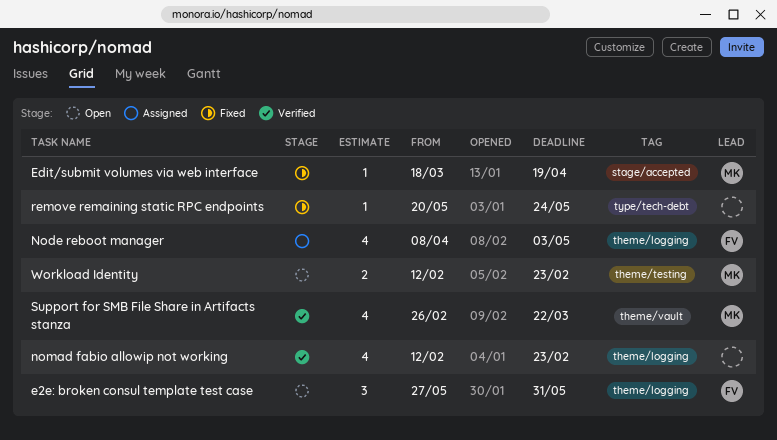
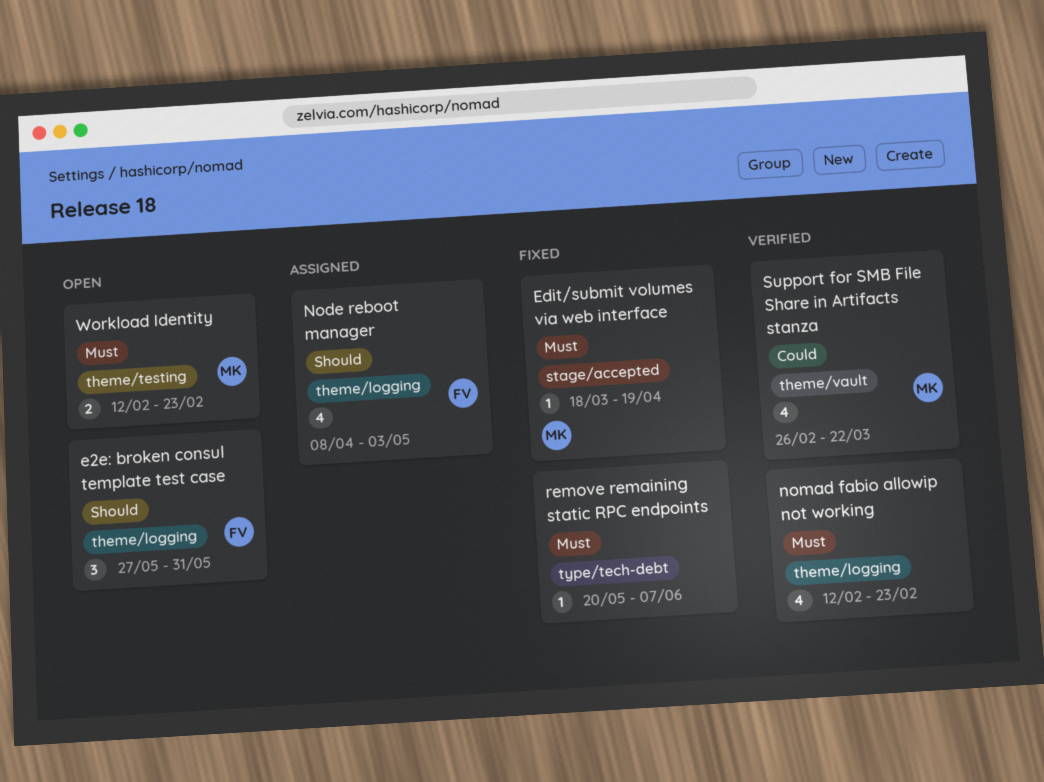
remove remaining static RPC endpoints, due: May 24 -> Jun 7

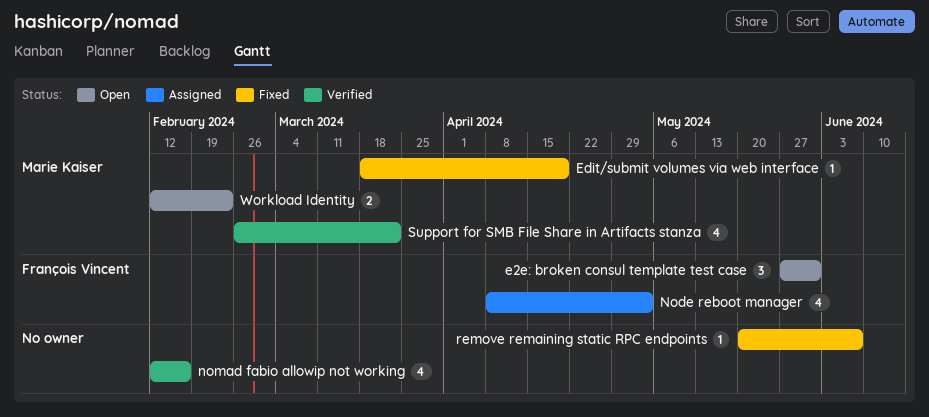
nomad fabio allowip not working, due: Feb 23 -> Feb 16

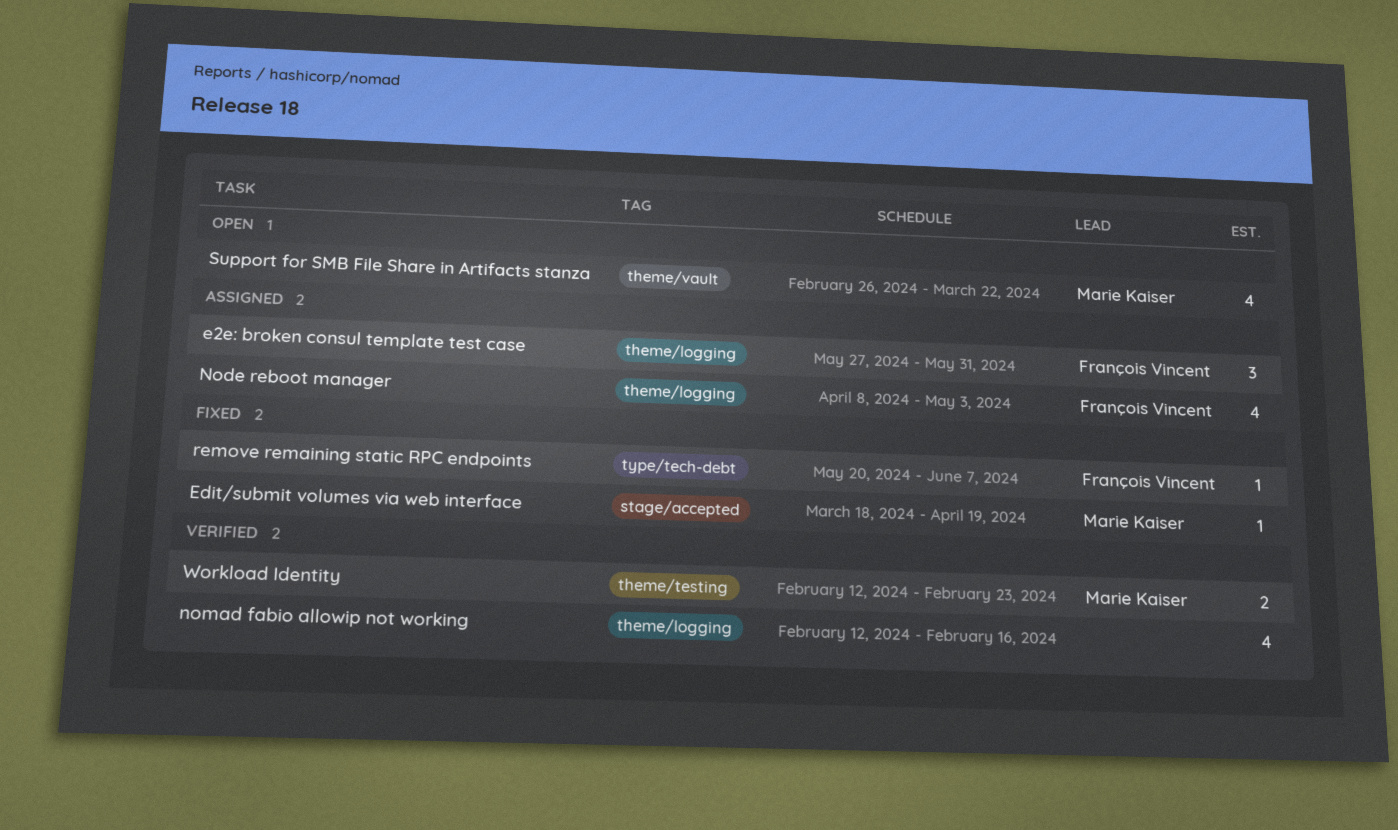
e2e: broken consul template test case, status: Open -> Assigned
remove remaining static RPC endpoints, owner: none -> François Vincent
Support for SMB File Share in Artifacts stanza, status: Verified -> Open
Workload Identity, status: Open -> Verified

